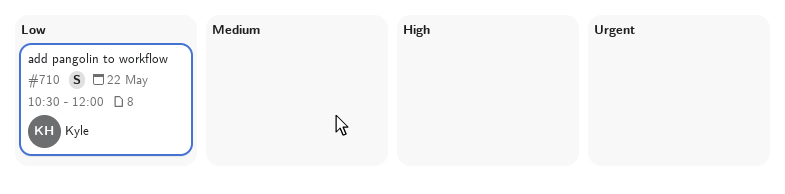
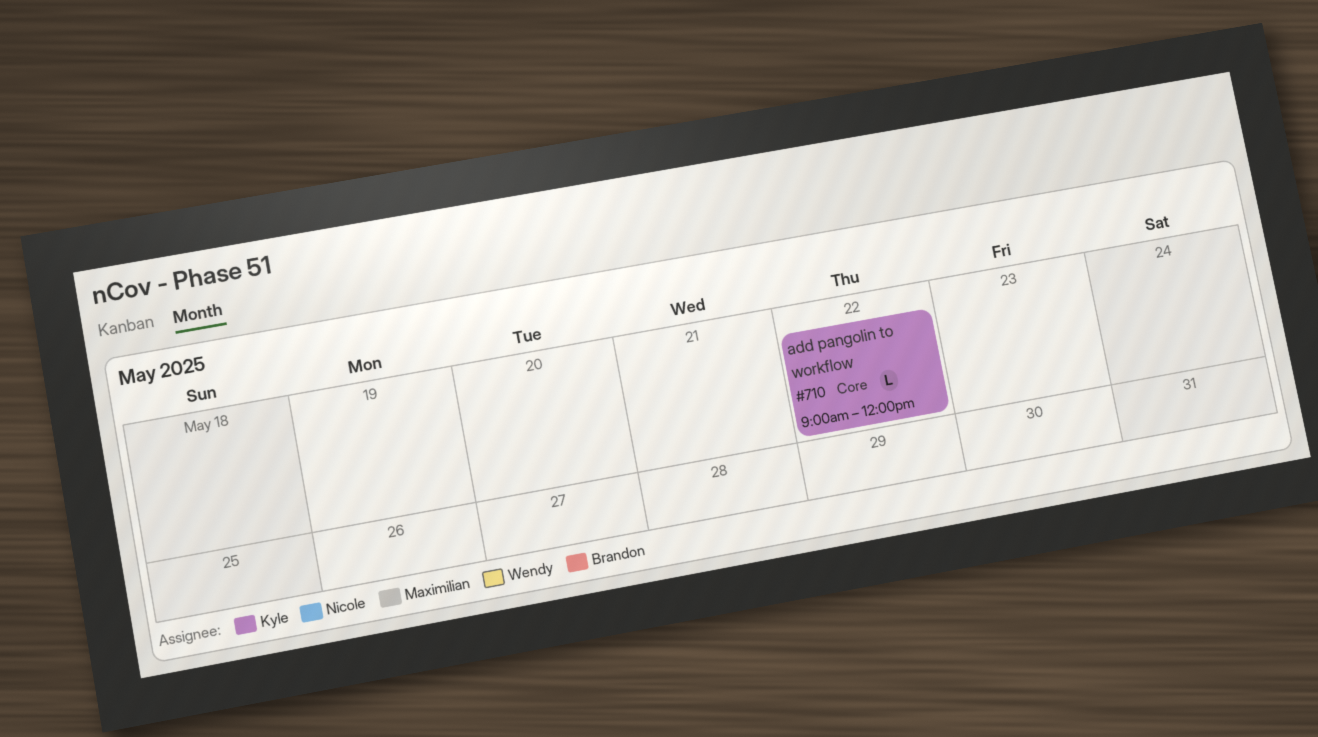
#710, estimate: S -> L
#710, begins: 10:30 -> 09:00

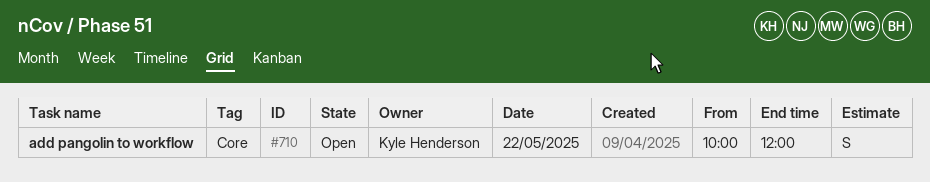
#710, estimate: L -> S
#710, begins: 09:00 -> 10:00

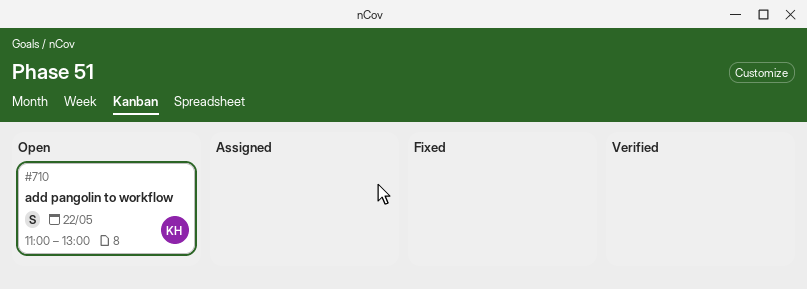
#710, begins: 10:00 -> 11:00
#710, ends: 12:00 -> 13:00

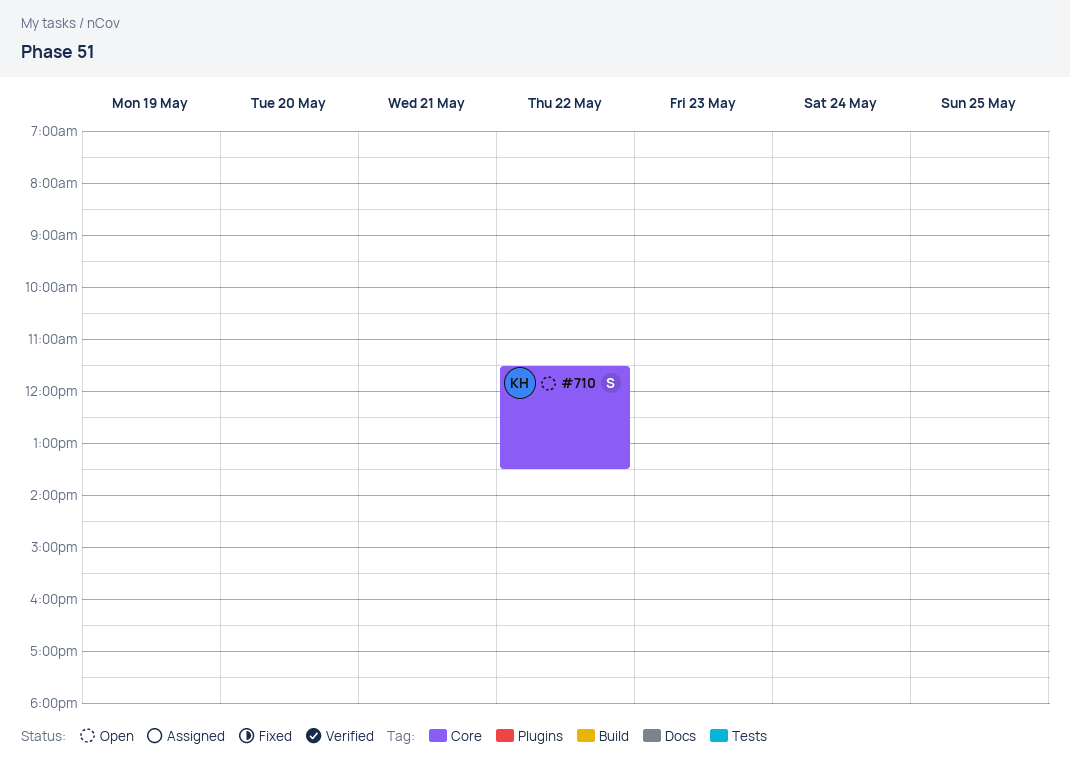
#710, begins: 11:00 -> 11:30
#710, ends: 13:00 -> 13:30

